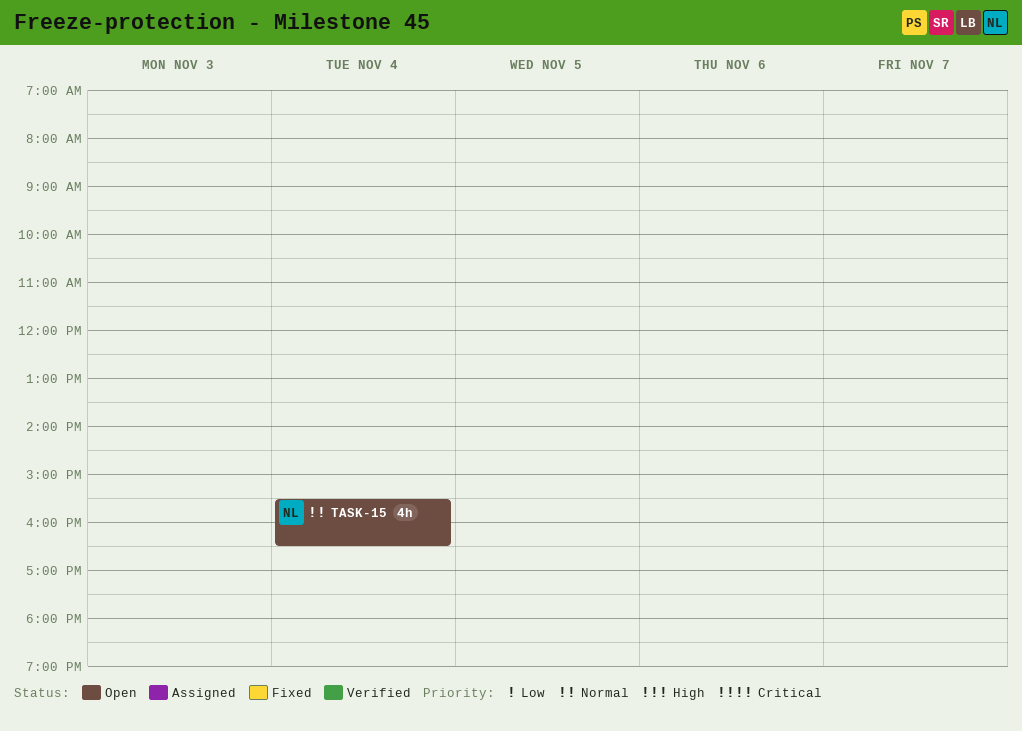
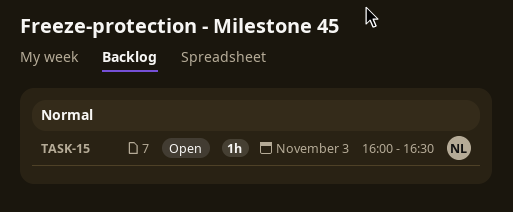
TASK-15, estimate: 4h -> 1h
TASK-15, day: Nov 4 -> Nov 3
TASK-15, begins: 15:30 -> 16:00

